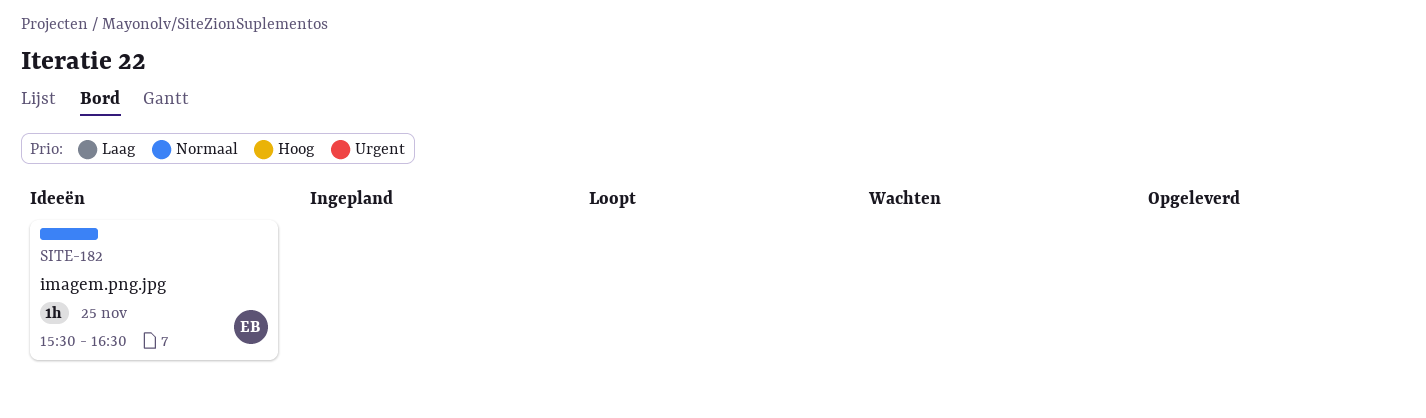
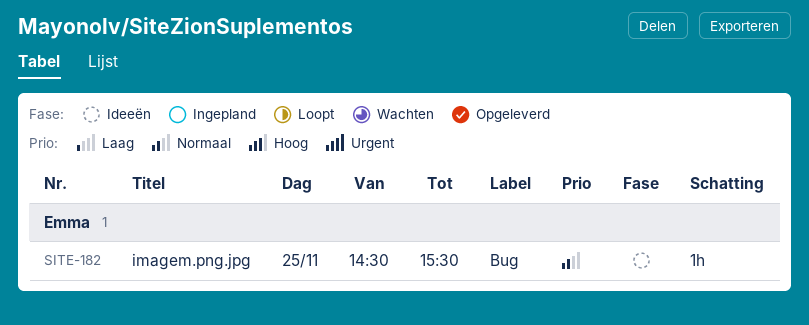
SITE-182, begins: 15:30 -> 14:30
SITE-182, ends: 16:30 -> 15:30

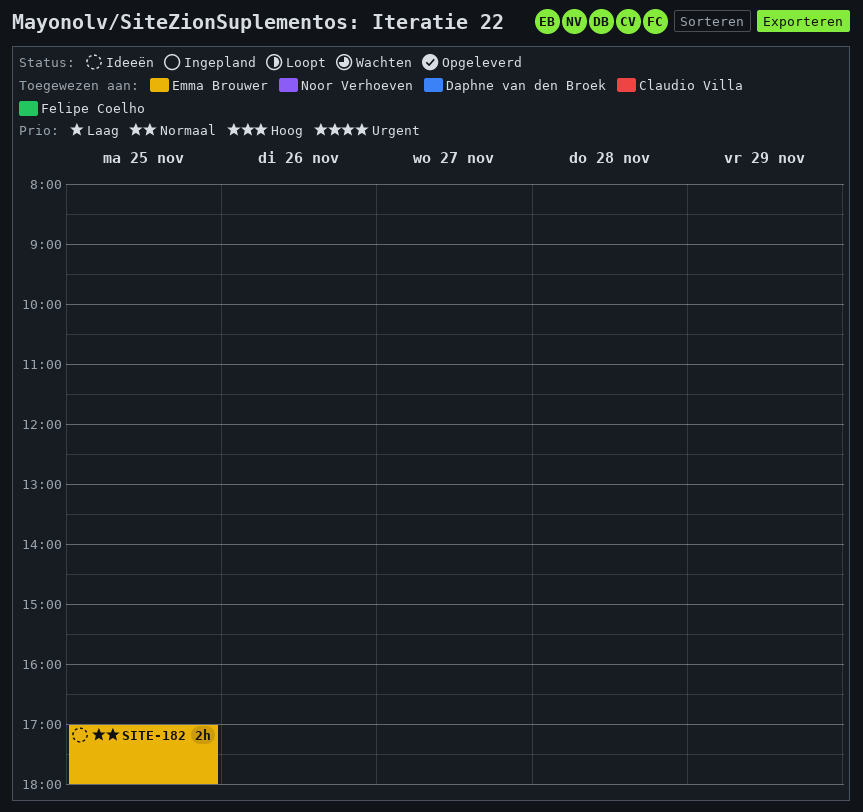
SITE-182, estimate: 1h -> 2h
SITE-182, begins: 14:30 -> 17:00
SITE-182, ends: 15:30 -> 18:00

